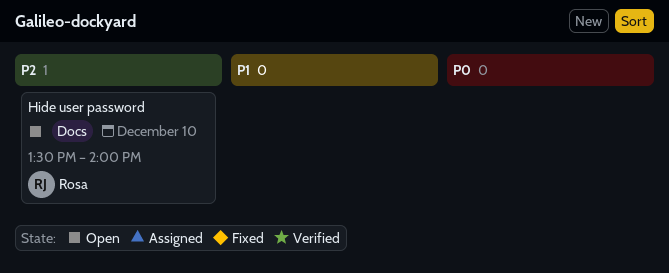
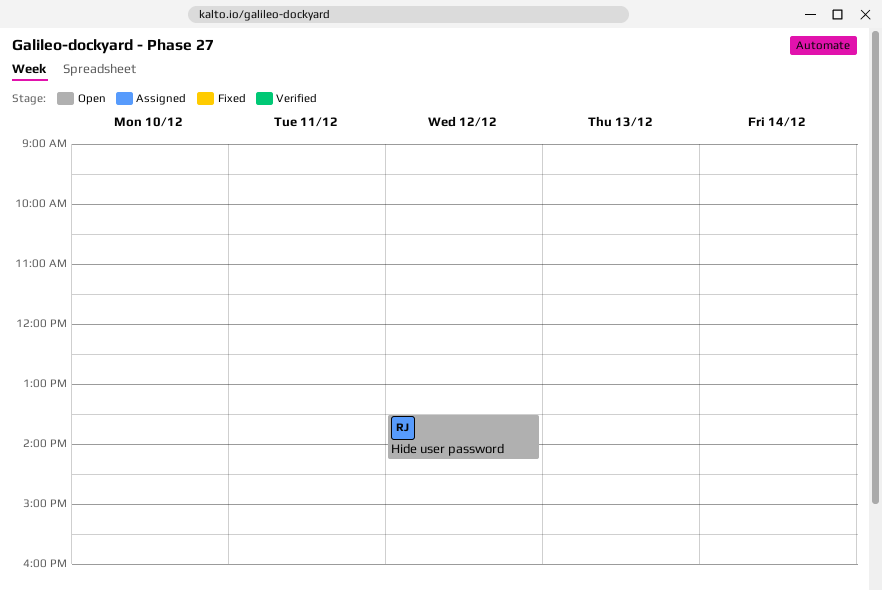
Hide user password, day: Dec 10 -> Dec 12
Hide user password, ends: 14:00 -> 14:15

